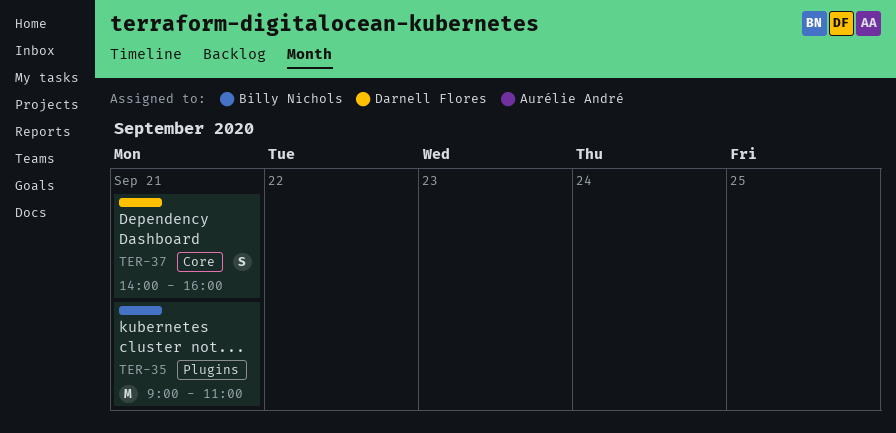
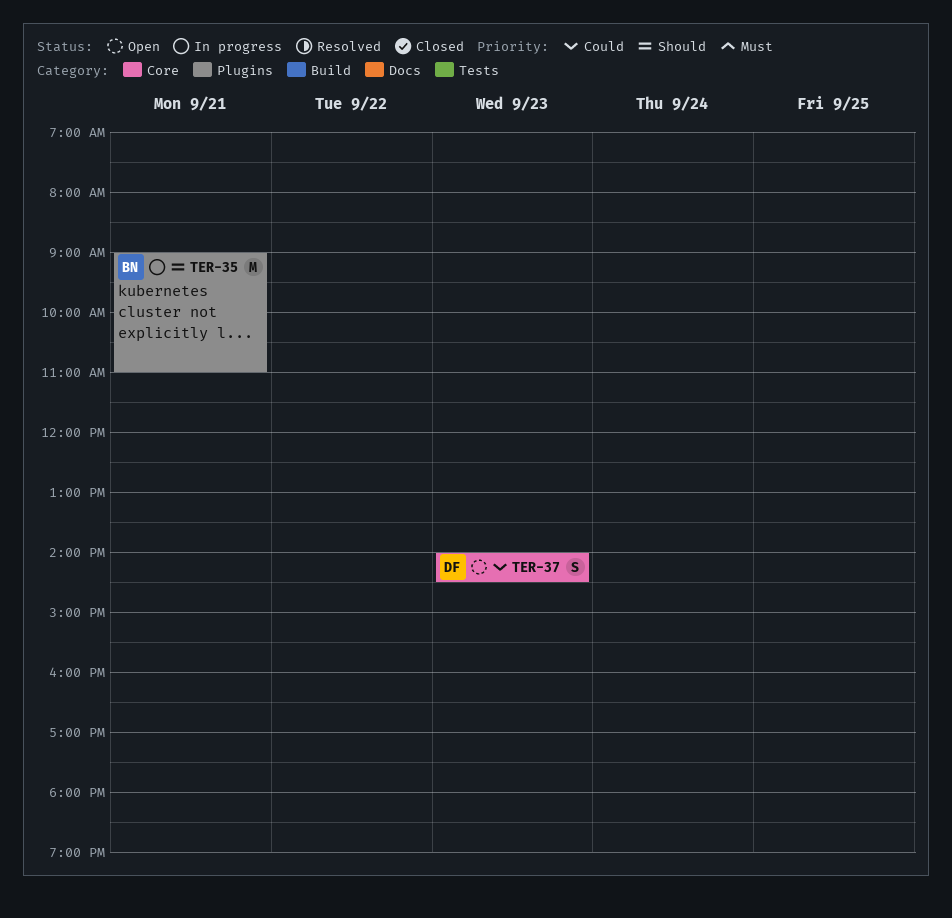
TER-37, day: Sep 21 -> Sep 23
TER-37, ends: 16:00 -> 14:30

